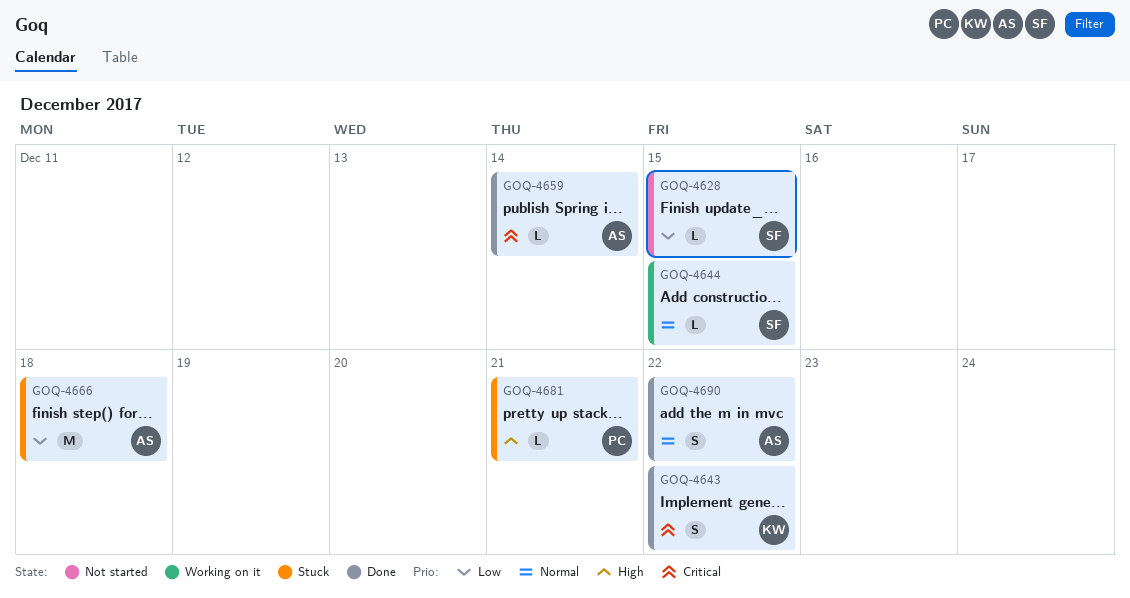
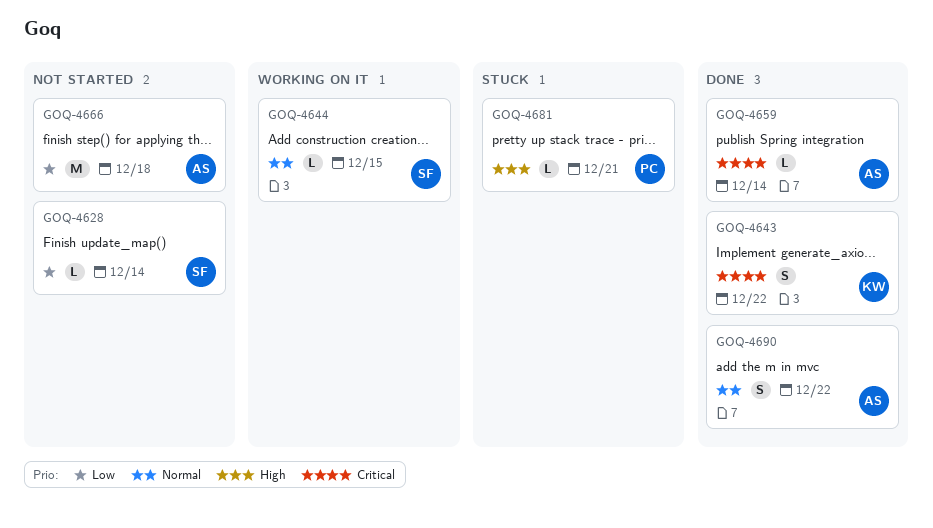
GOQ-4628, due: Dec 15 -> Dec 14
GOQ-4666, status: Stuck -> Not started

